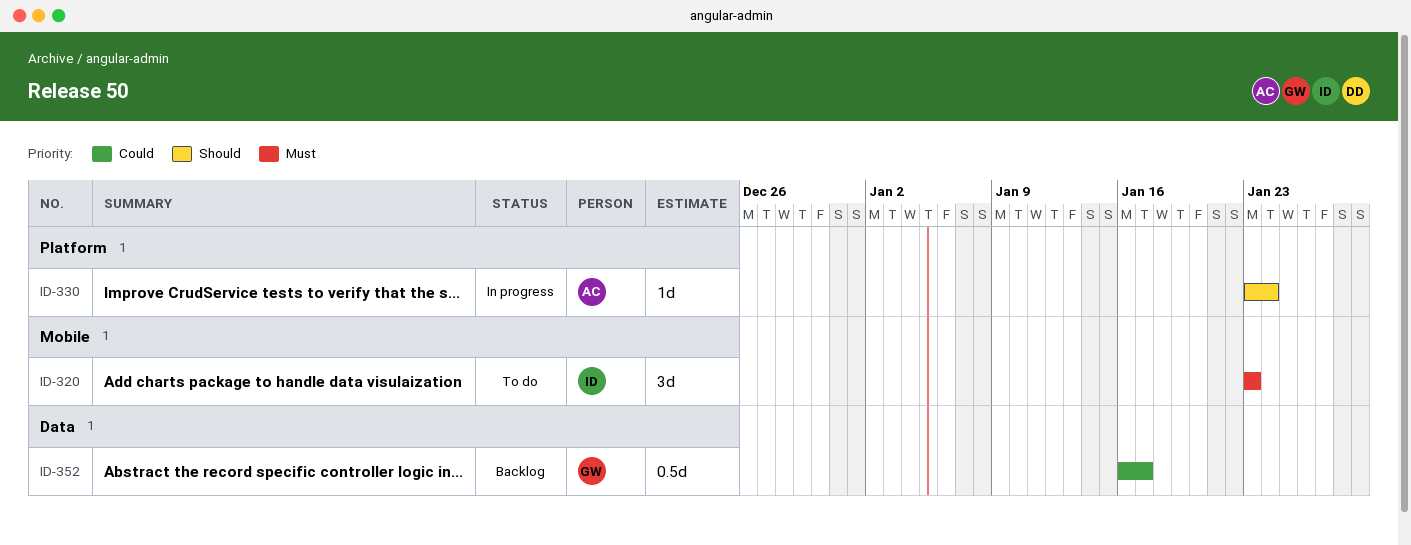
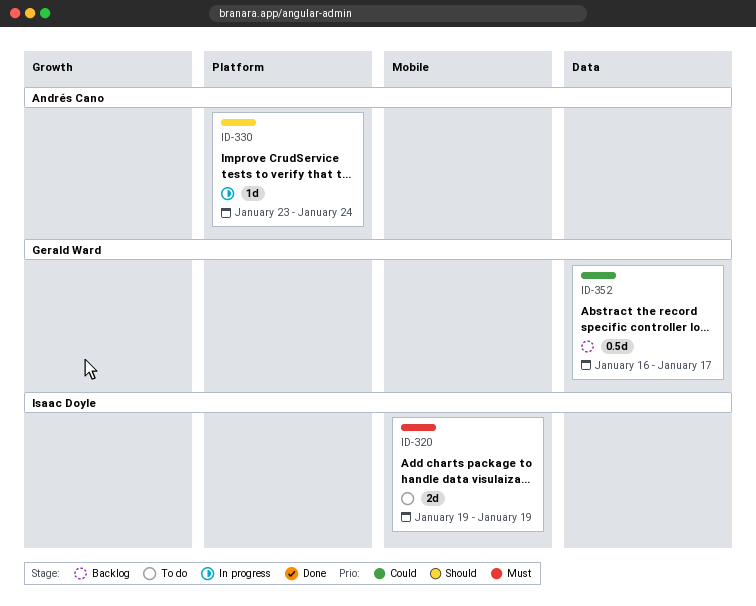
ID-320, estimate: 3d -> 2d
ID-320, start: Jan 23 -> Jan 19
ID-320, due: Jan 23 -> Jan 19

